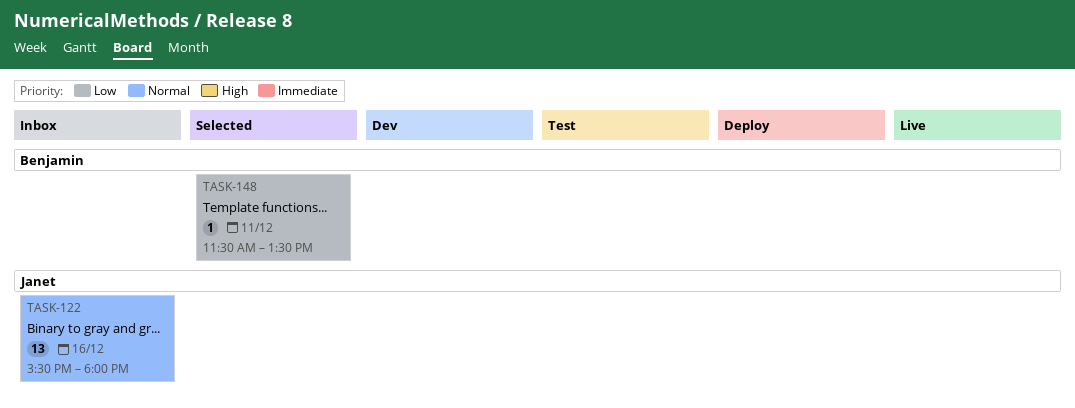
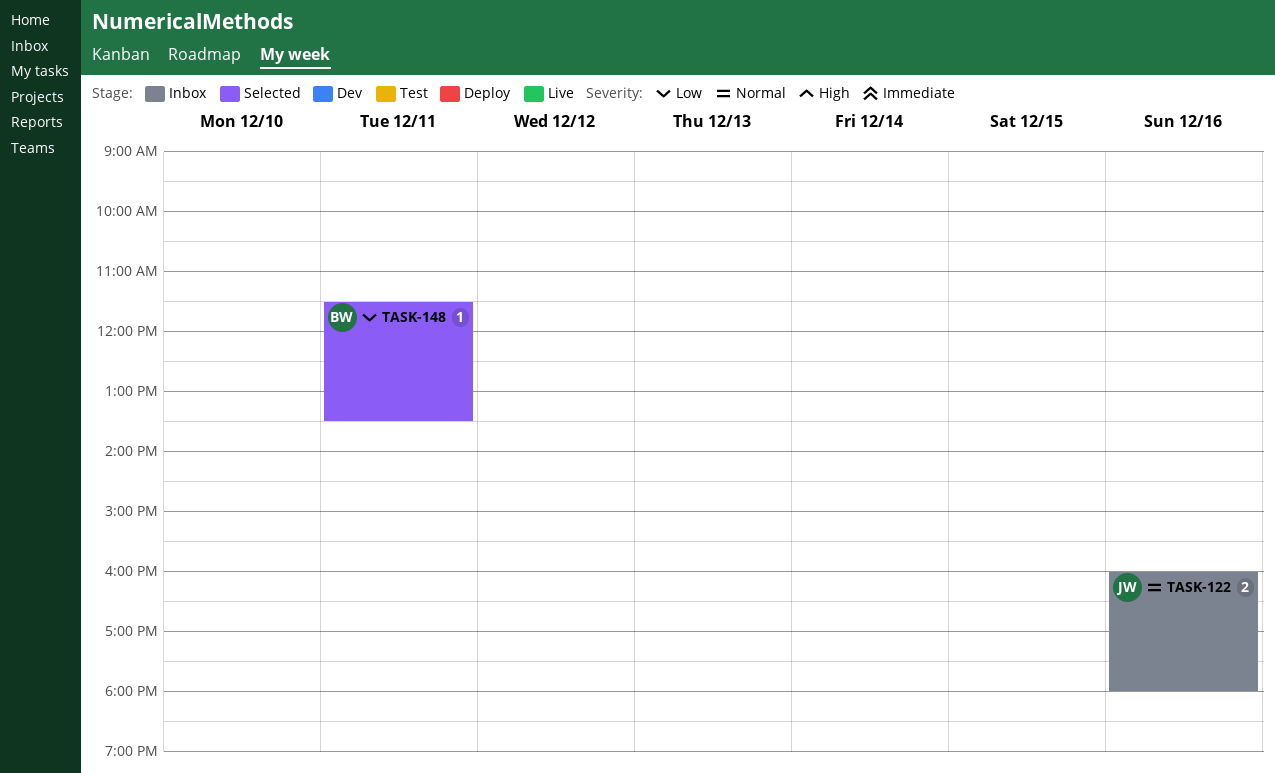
TASK-122, estimate: 13 -> 2
TASK-122, begins: 15:30 -> 16:00

